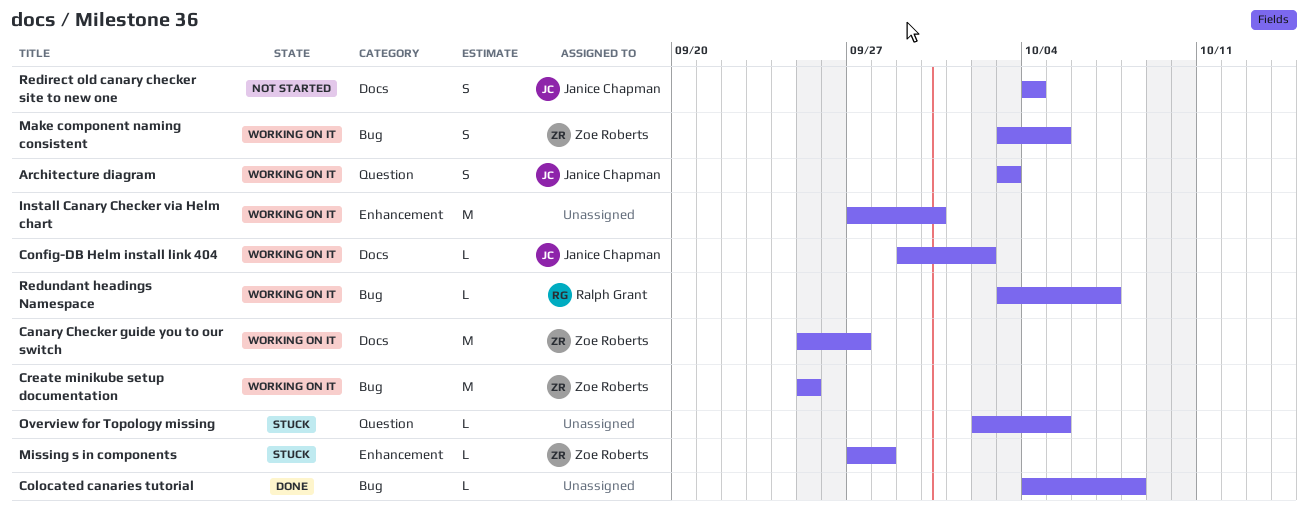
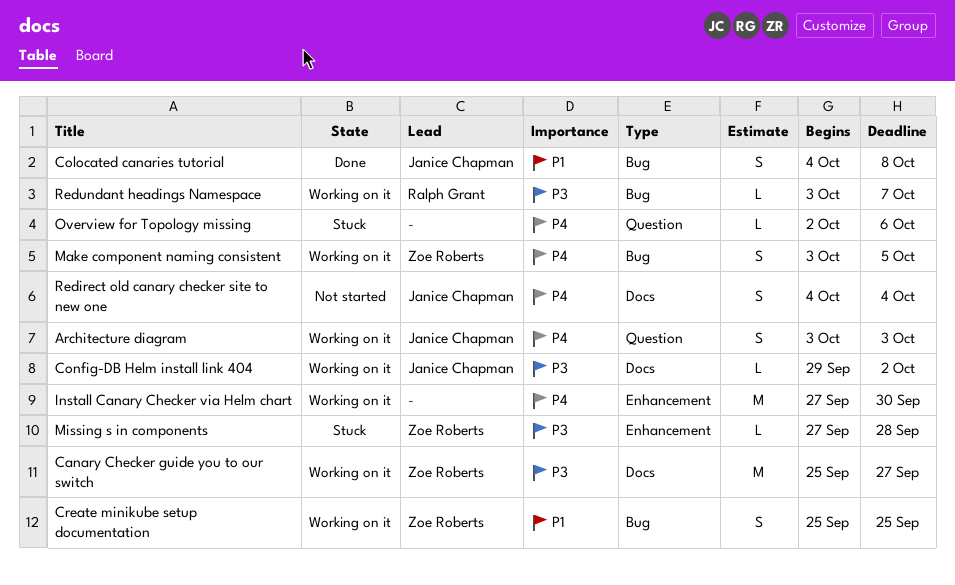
Colocated canaries tutorial, owner: none -> Janice Chapman
Colocated canaries tutorial, estimate: L -> S
Create minikube setup documentation, estimate: M -> S
Overview for Topology missing, due: Oct 5 -> Oct 6

